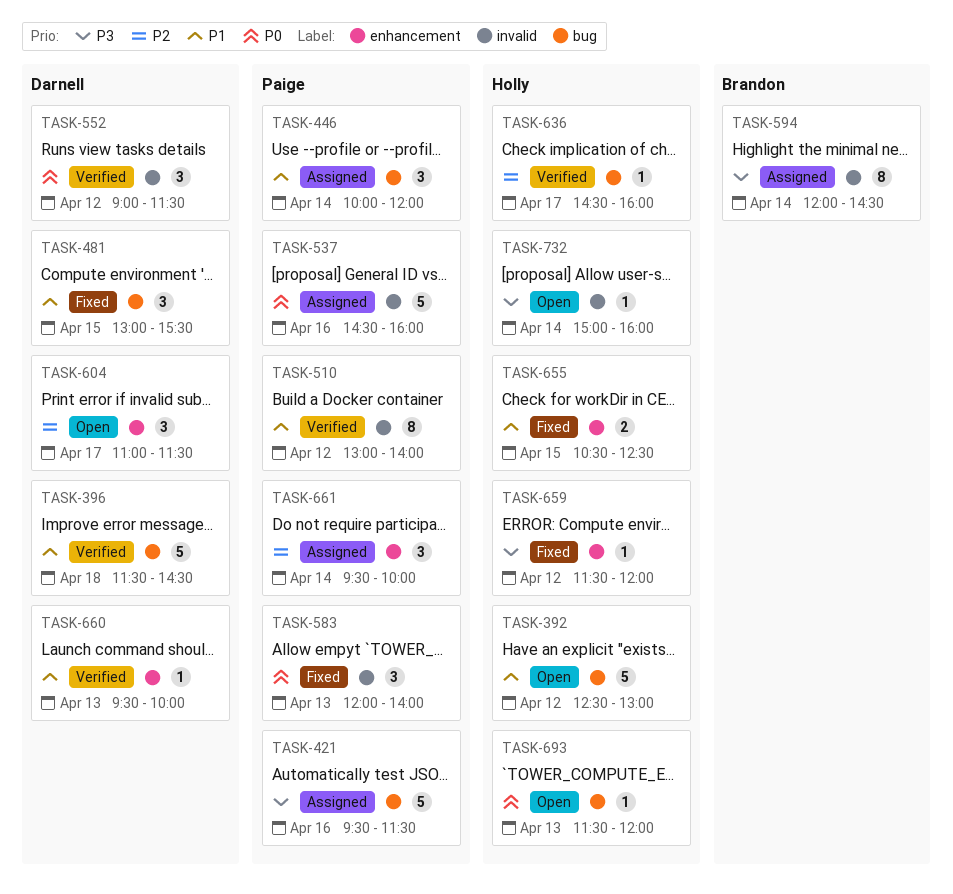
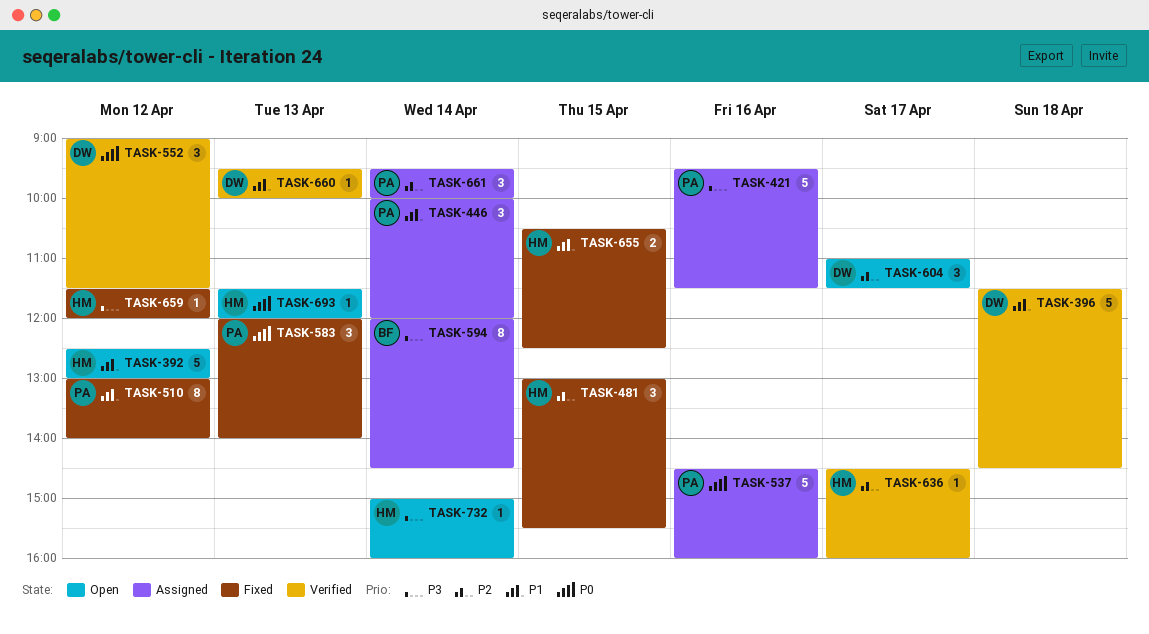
TASK-481, owner: Darnell -> Holly
TASK-481, priority: P1 -> P2
TASK-510, status: Verified -> Fixed

